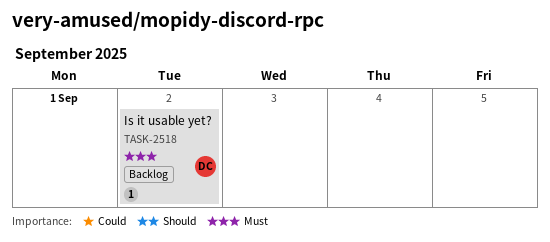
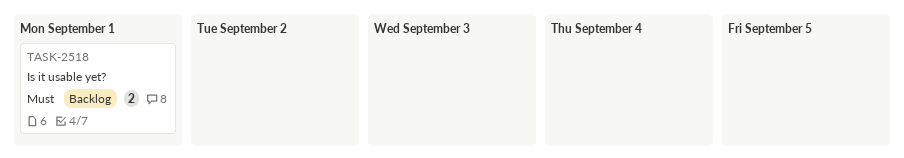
TASK-2518, estimate: 1 -> 2
TASK-2518, due: Sep 2 -> Sep 1

